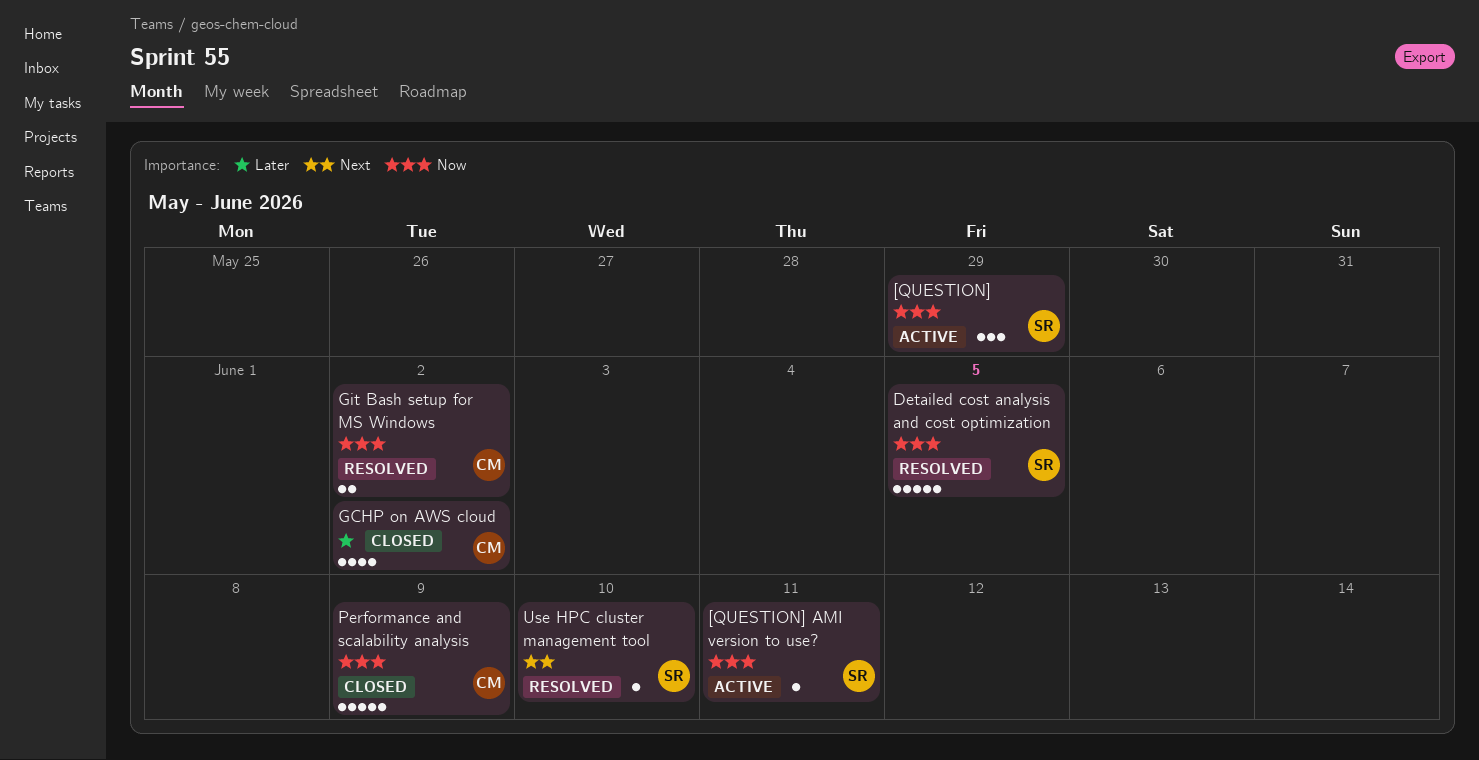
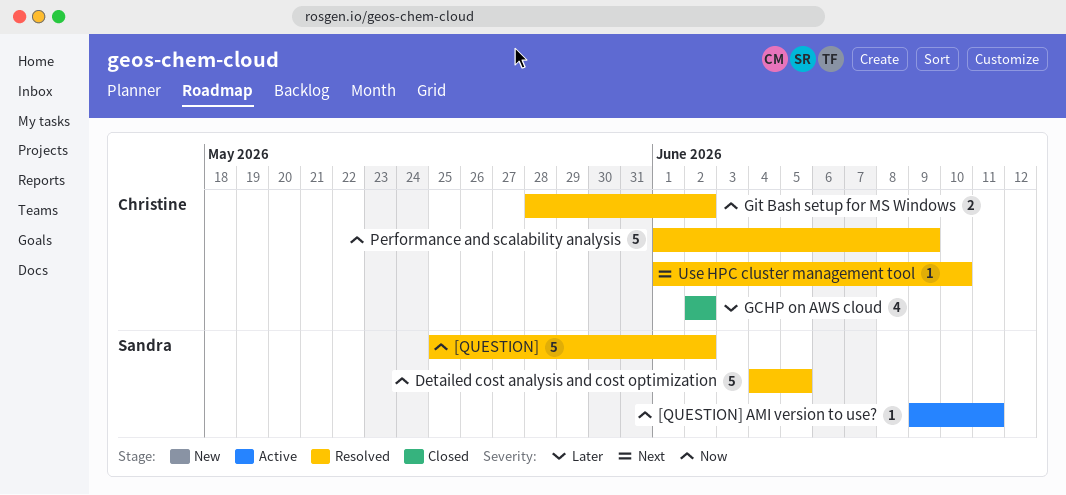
[QUESTION], status: Active -> Resolved
[QUESTION], estimate: 3 -> 5
[QUESTION], due: May 29 -> Jun 2
Performance and scalability analysis, status: Closed -> Resolved
Use HPC cluster management tool, owner: Sandra -> Christine

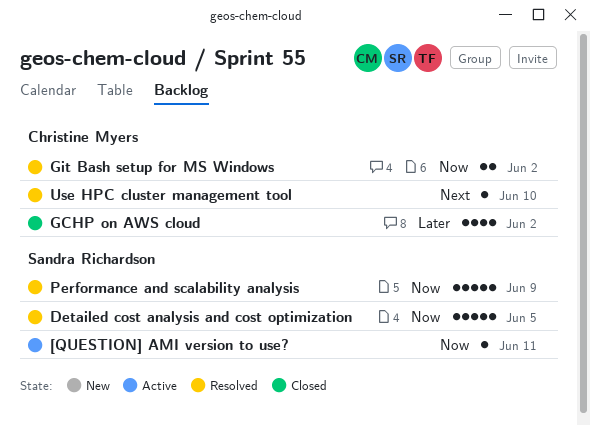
[QUESTION]: present -> none
Performance and scalability analysis, owner: Christine Myers -> Sandra Richardson

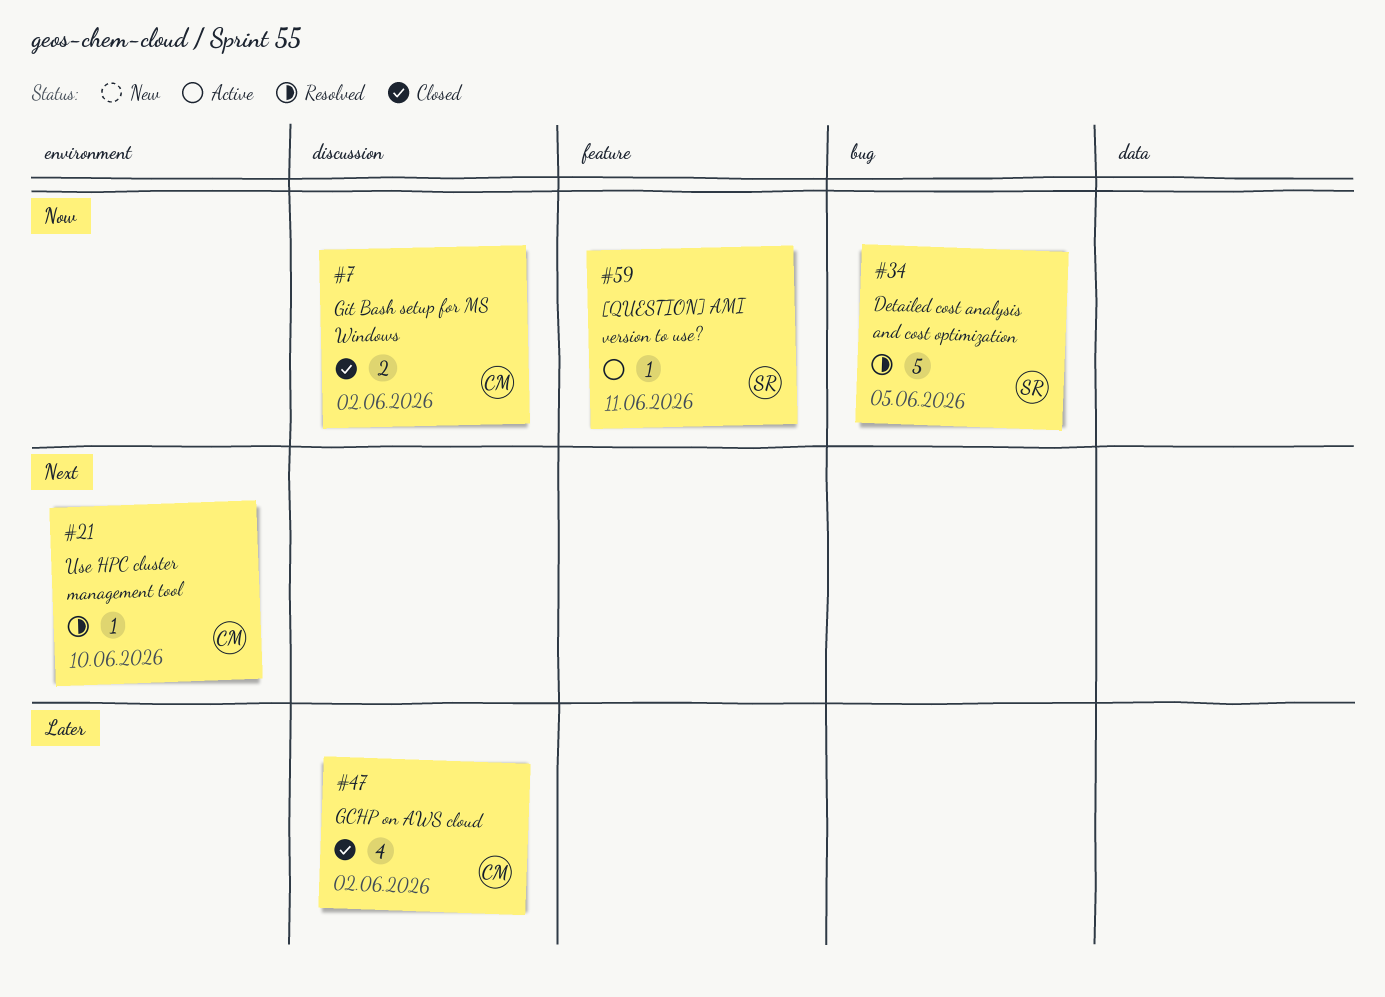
Git Bash setup for MS Windows, status: Resolved -> Closed
Performance and scalability analysis: present -> none

